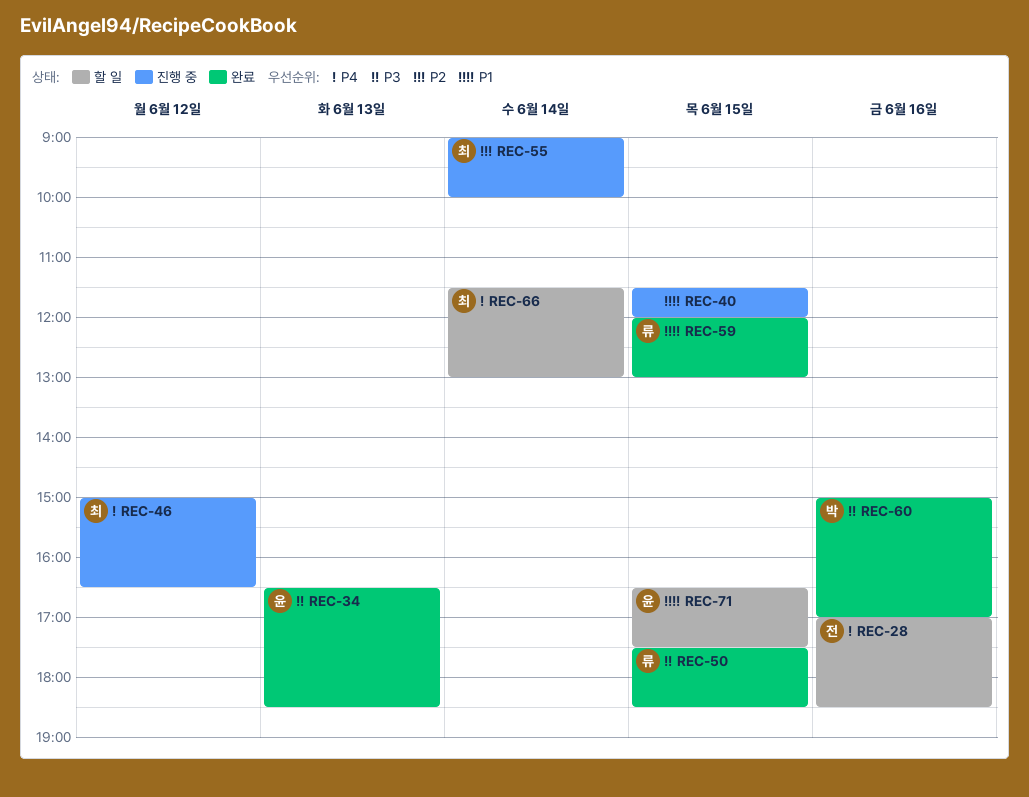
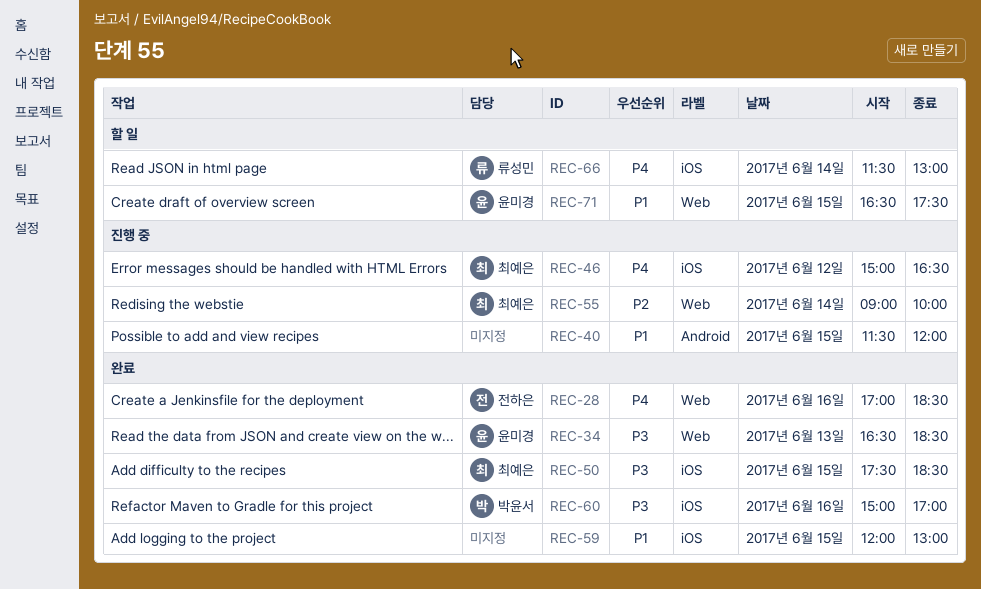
REC-28, status: 할 일 -> 완료
REC-50, owner: 류성민 -> 최예은
REC-59, owner: 류성민 -> none
REC-66, owner: 최예은 -> 류성민

